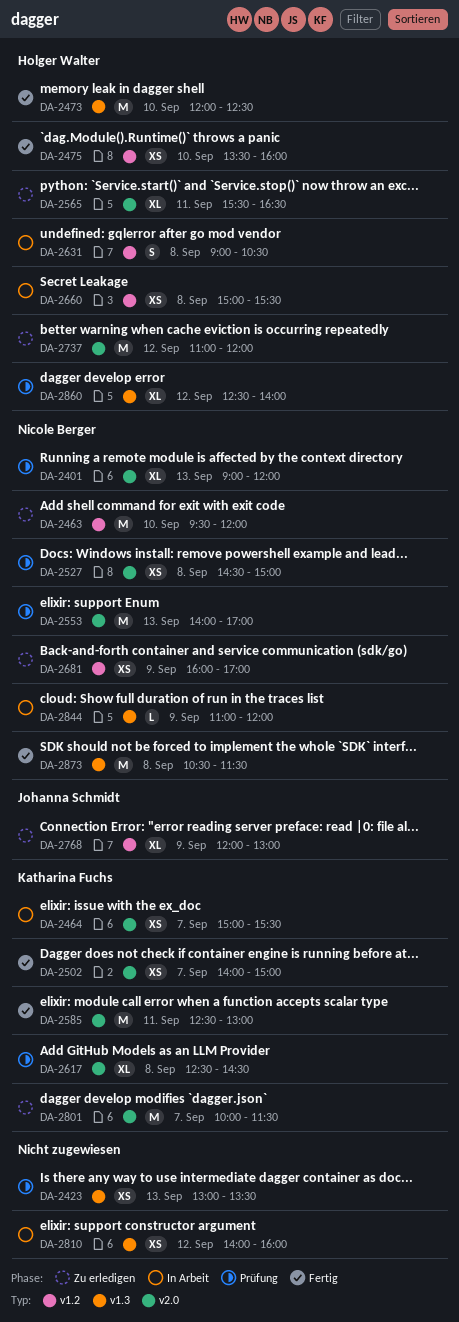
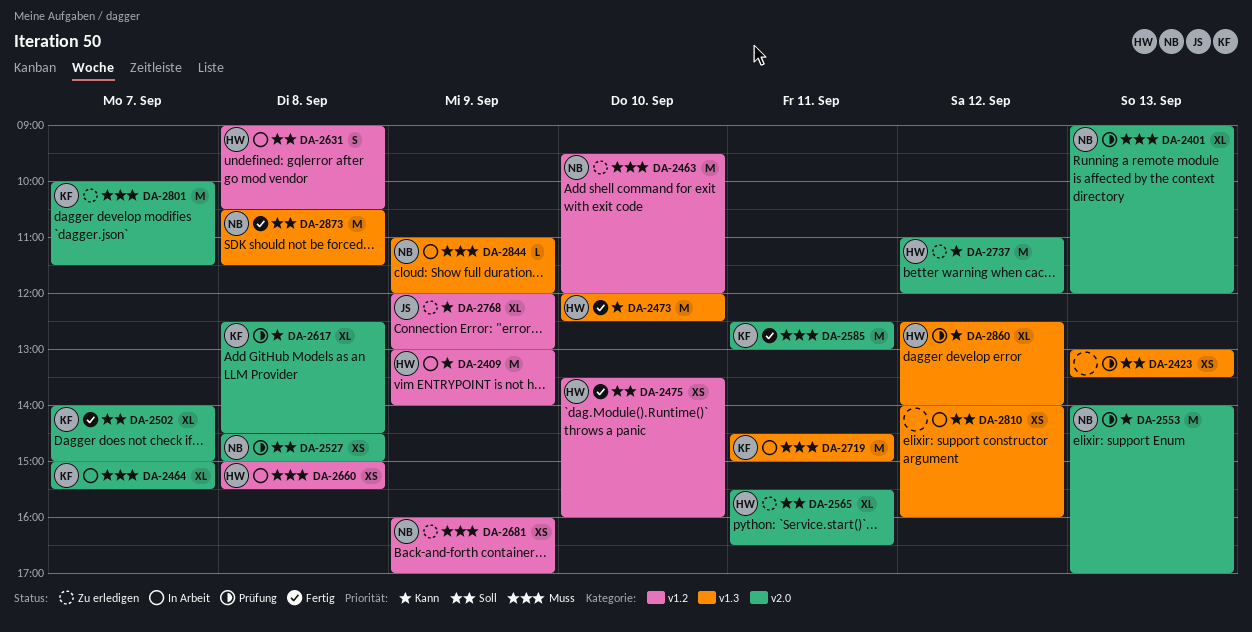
DA-2409: none -> present
DA-2464, estimate: XS -> XL
DA-2502, estimate: XS -> XL
DA-2719: none -> present

